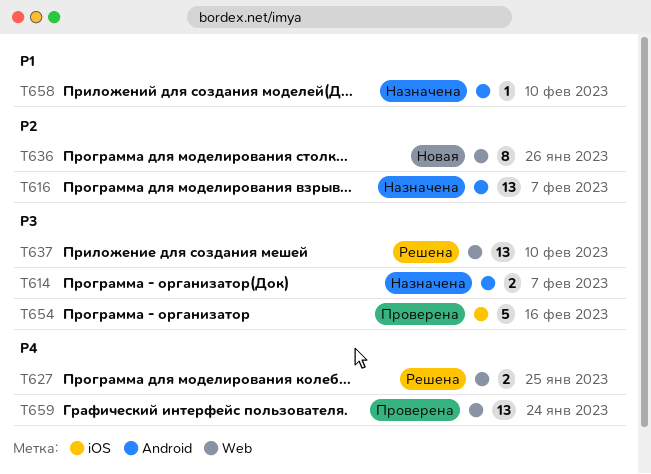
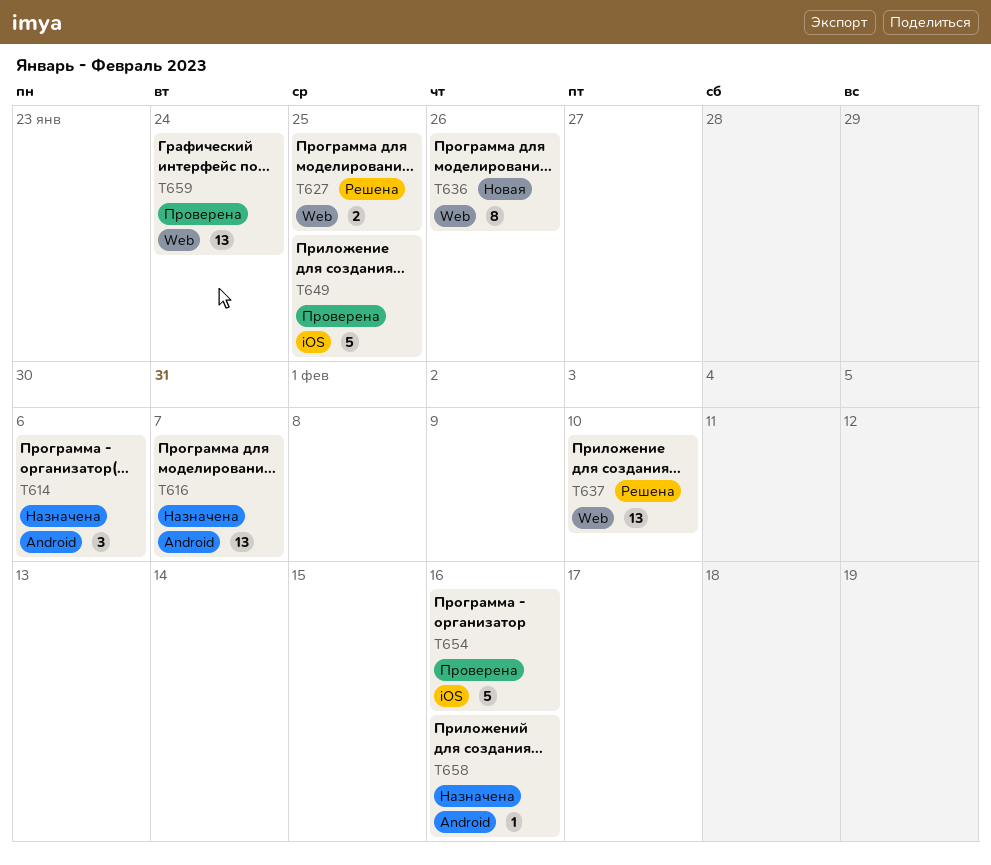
T614, estimate: 2 -> 3
T614, due: Feb 7 -> Feb 6
T649: none -> present
T658, due: Feb 10 -> Feb 16

